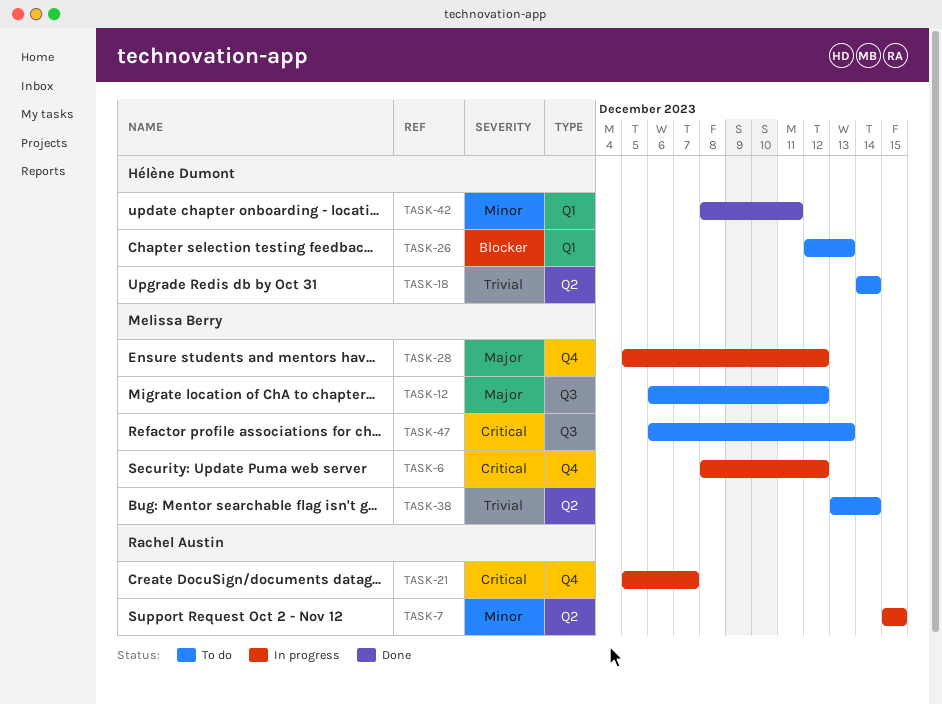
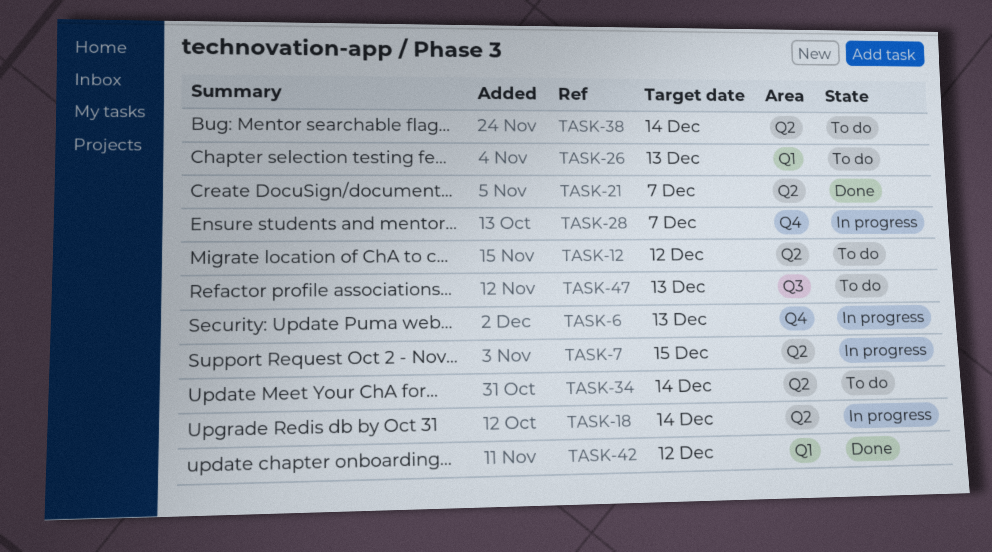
TASK-6, due: Dec 12 -> Dec 13
TASK-12, label: Q3 -> Q2
TASK-18, status: To do -> In progress
TASK-21, status: In progress -> Done
TASK-21, label: Q4 -> Q2
TASK-28, due: Dec 12 -> Dec 7
TASK-34: none -> present
TASK-42, due: Dec 11 -> Dec 12

